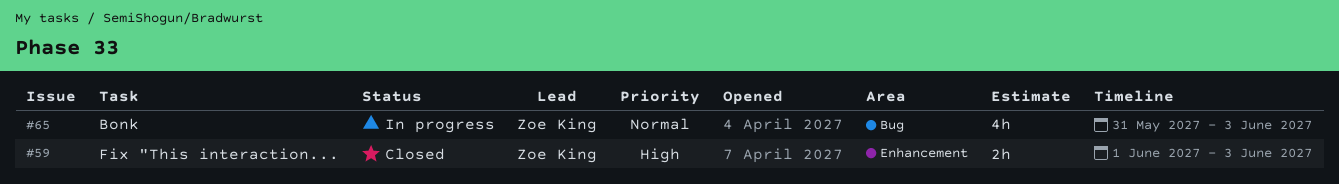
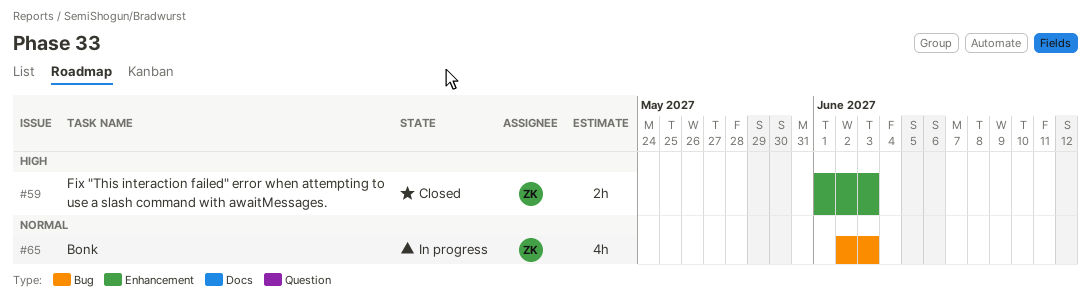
#65, start: May 31 -> Jun 2

